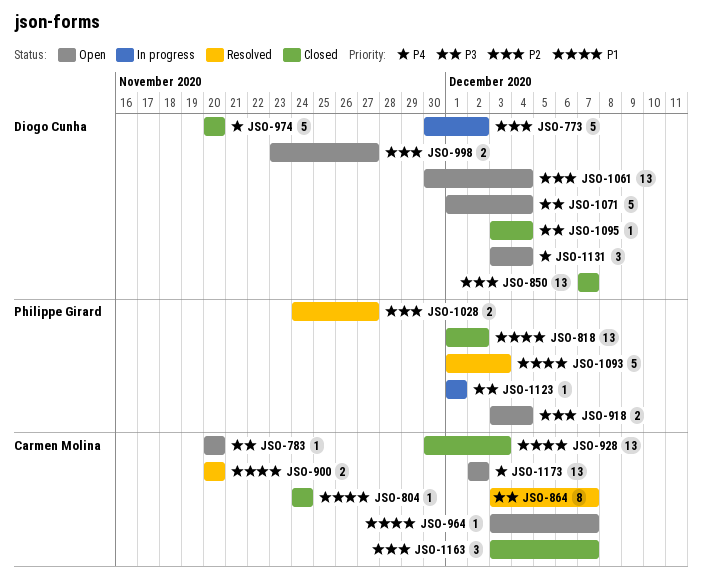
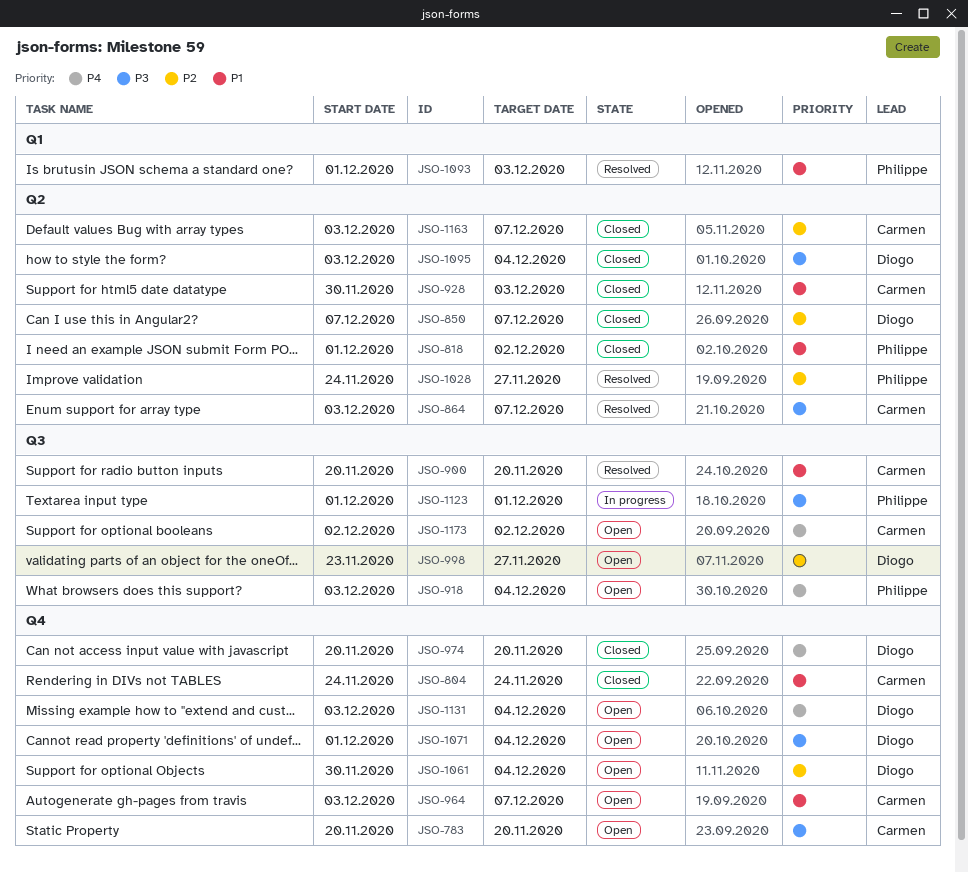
JSO-773: present -> none
JSO-918, priority: P2 -> P4

